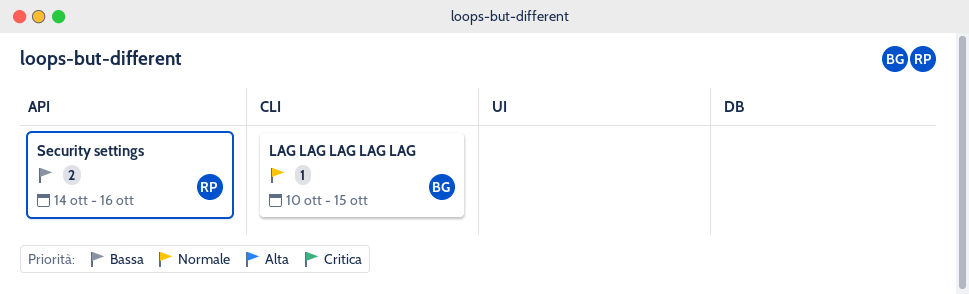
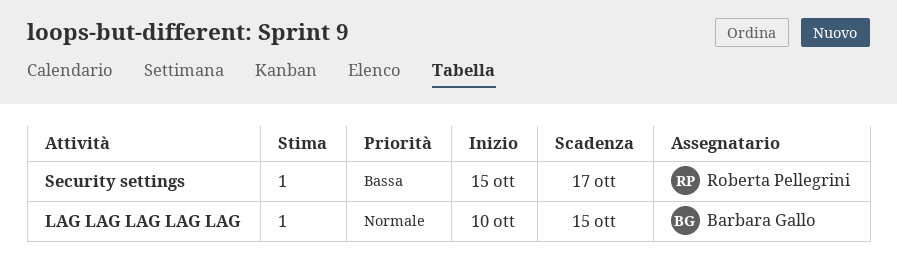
Security settings, estimate: 2 -> 1
Security settings, start: Oct 14 -> Oct 15
Security settings, due: Oct 16 -> Oct 17

